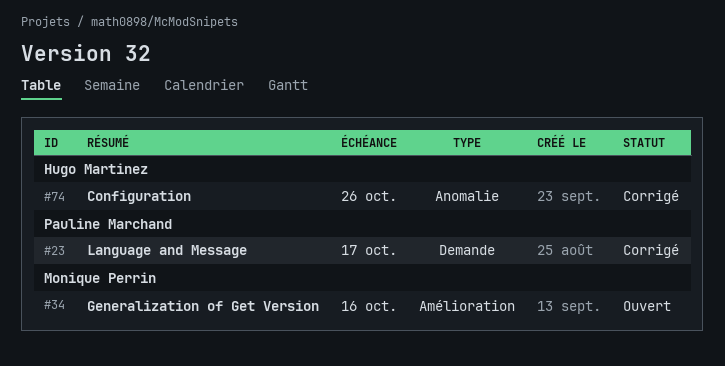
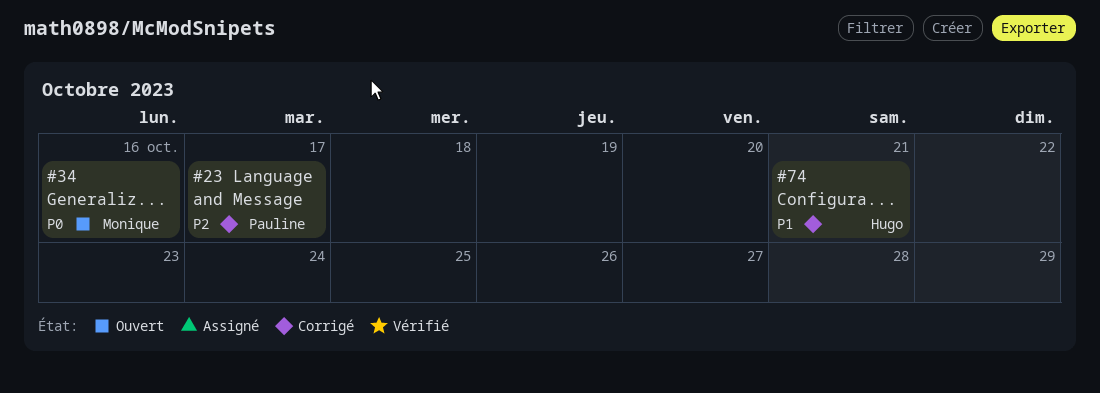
#74, due: Oct 26 -> Oct 21

